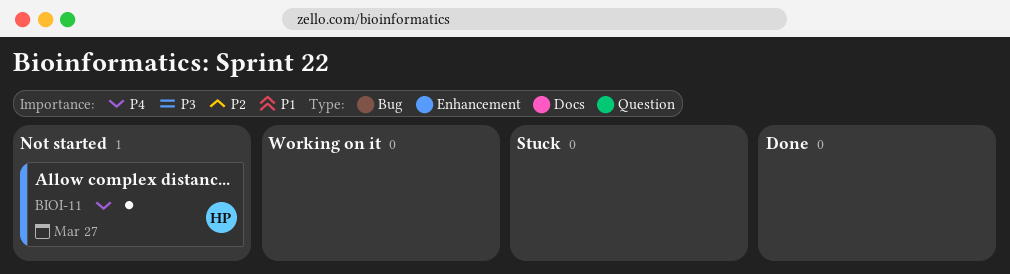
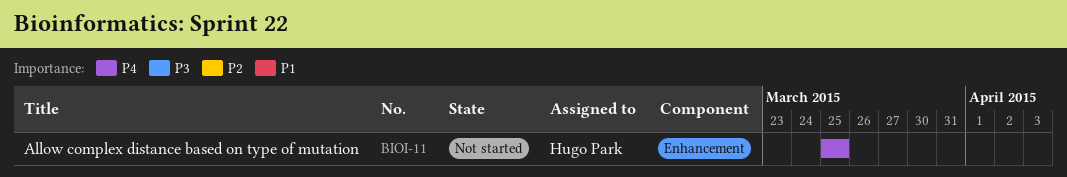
BIOI-11, due: Mar 27 -> Mar 25

